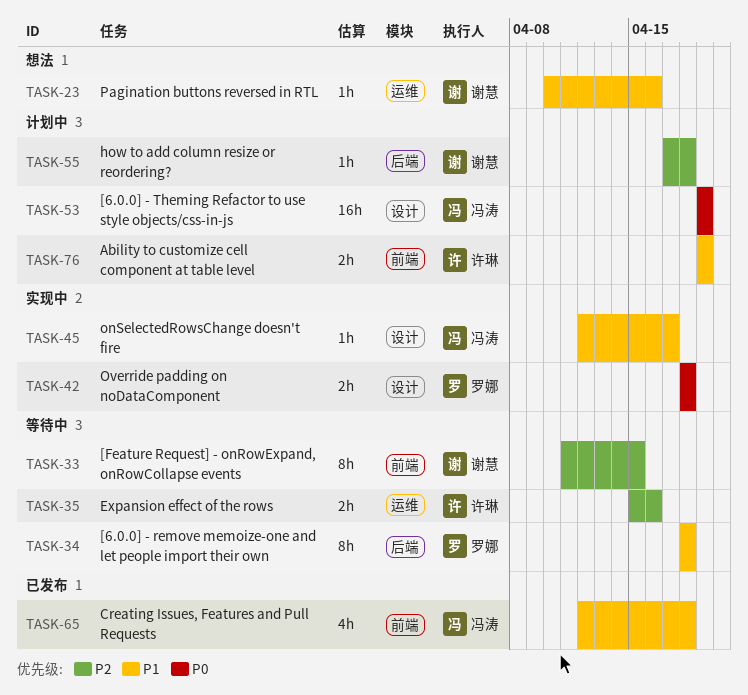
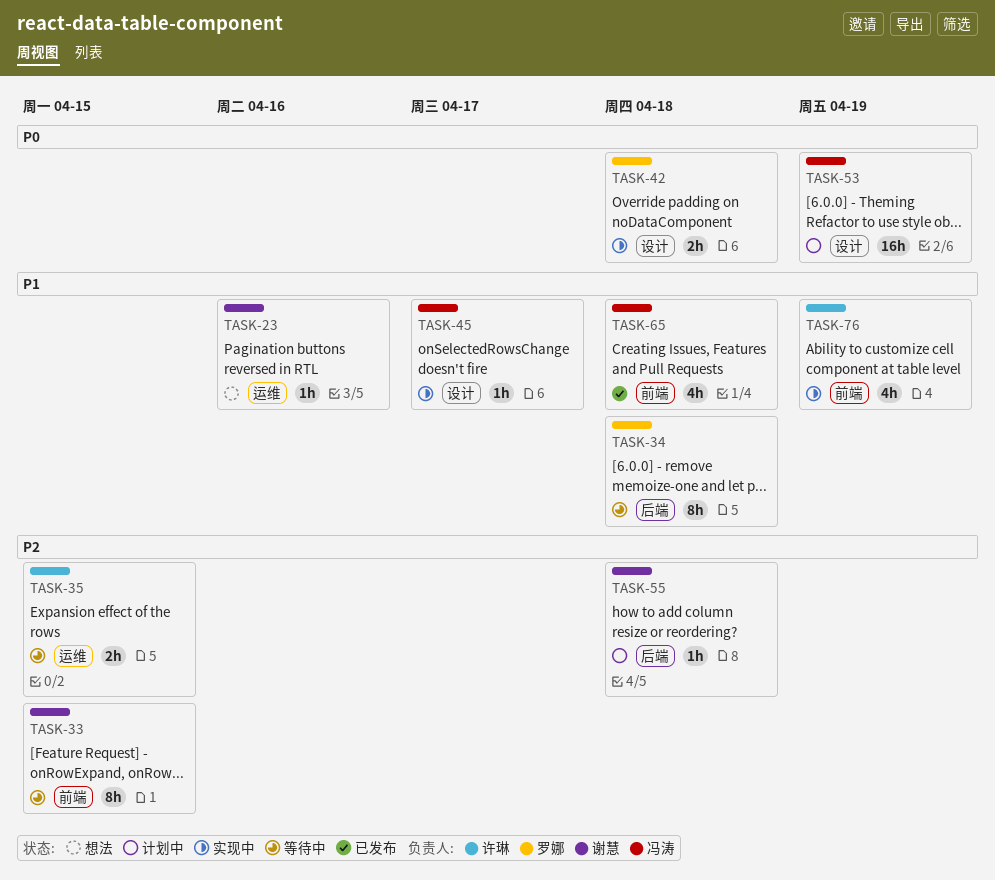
TASK-35, due: Apr 16 -> Apr 15
TASK-76, status: 计划中 -> 实现中
TASK-76, estimate: 2h -> 4h

